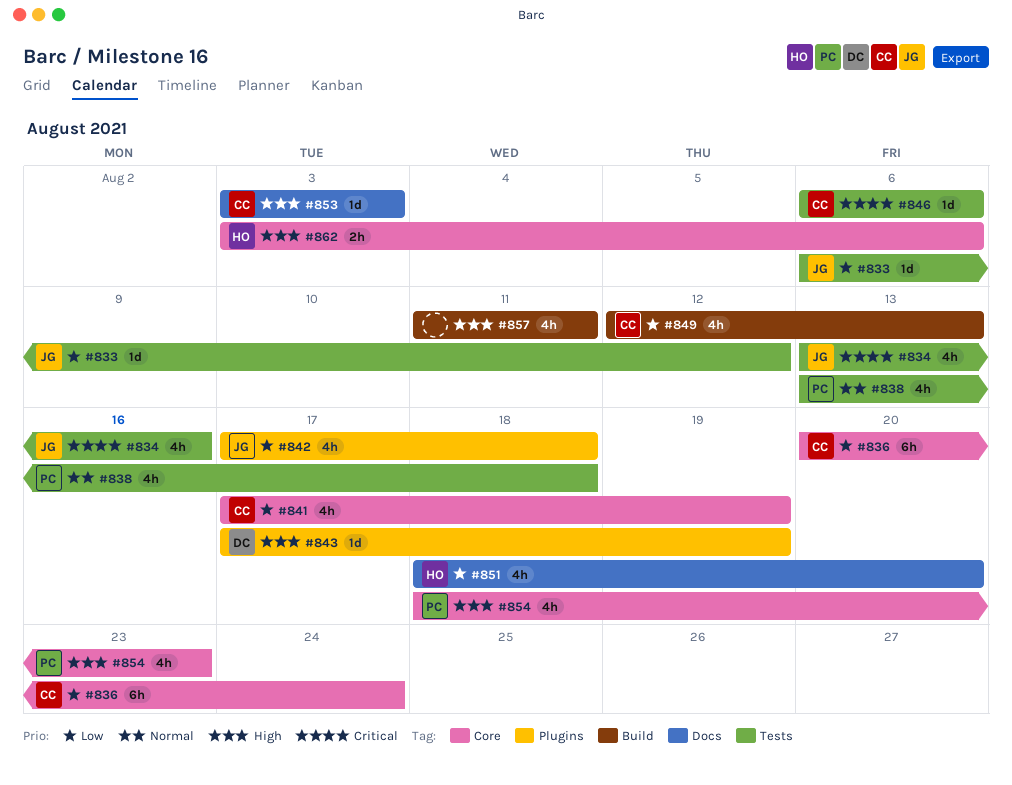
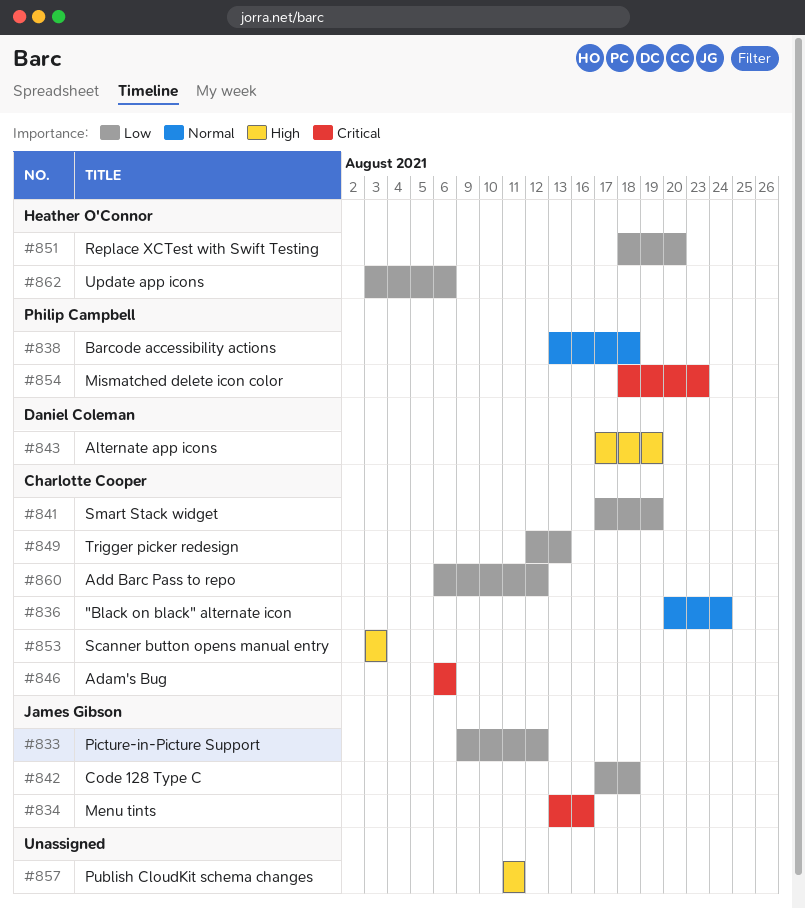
#833, start: Aug 6 -> Aug 9
#836, priority: Low -> Normal
#854, priority: High -> Critical
#860: none -> present
#862, priority: High -> Low

